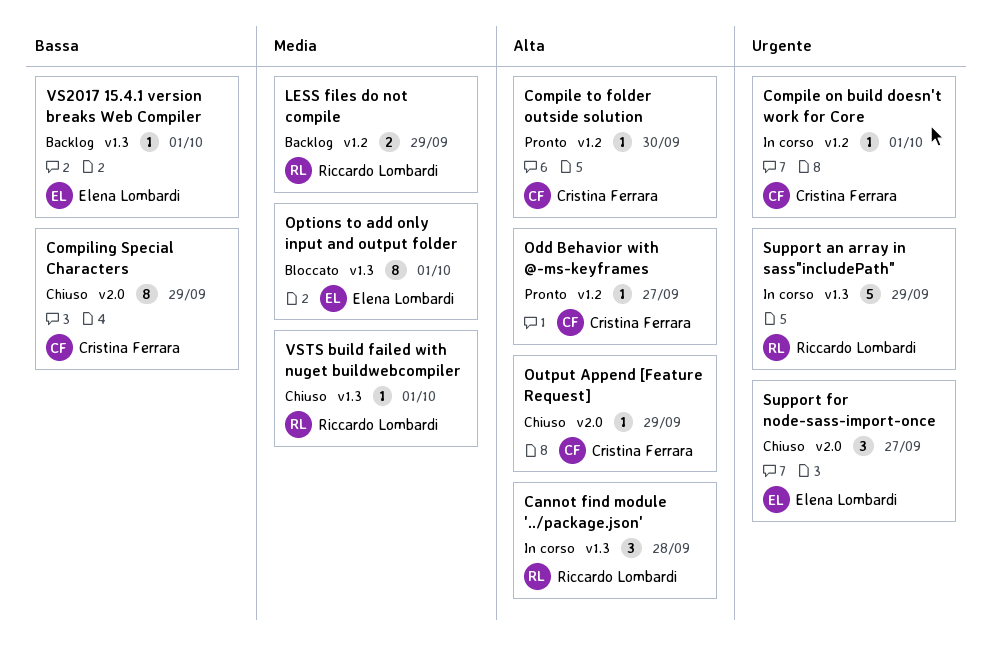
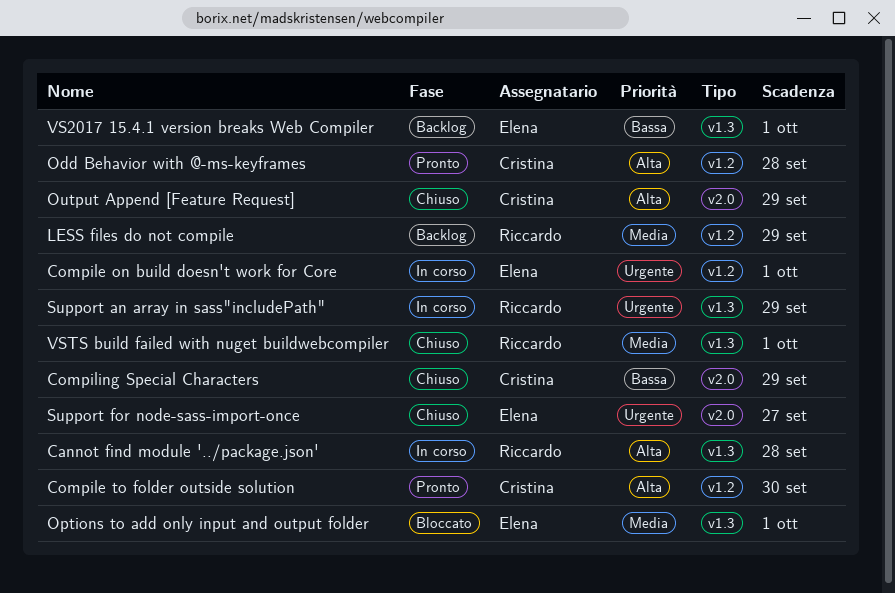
Compile on build doesn't work for Core, owner: Cristina Ferrara -> Elena Lombardi
Odd Behavior with @-ms-keyframes, due: Sep 27 -> Sep 28

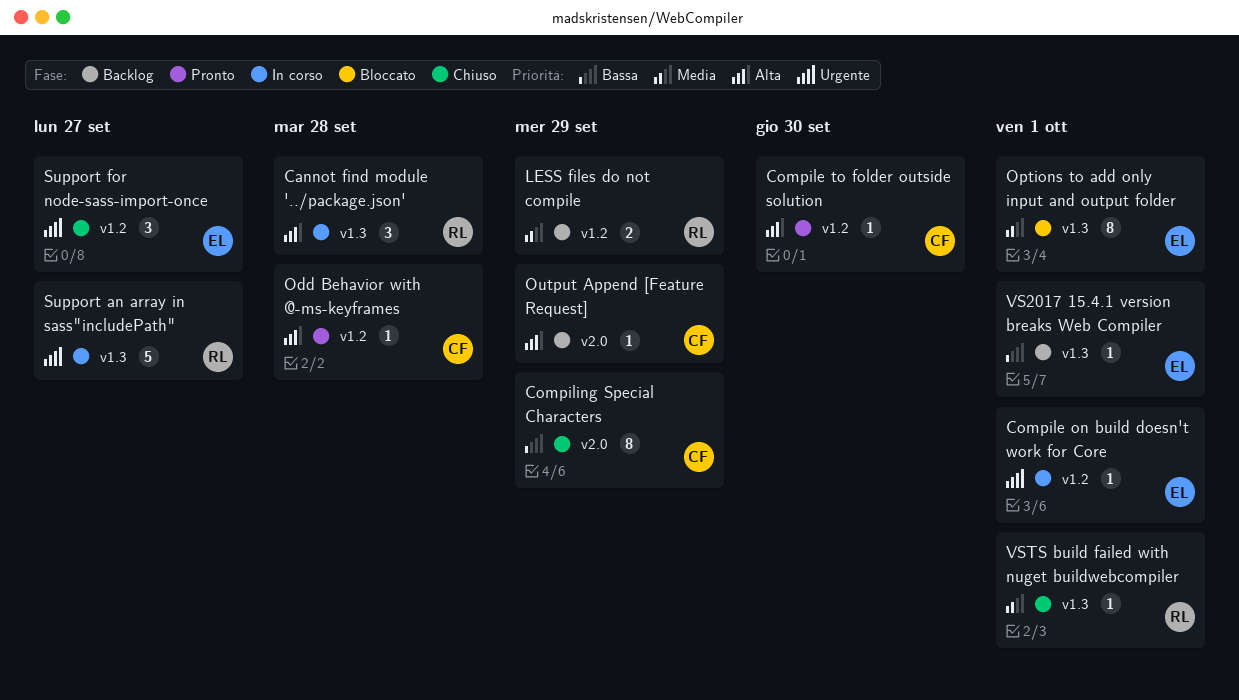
Output Append [Feature Request], status: Chiuso -> Backlog
Support an array in sass"includePath", due: Sep 29 -> Sep 27
Support for node-sass-import-once, label: v2.0 -> v1.2

